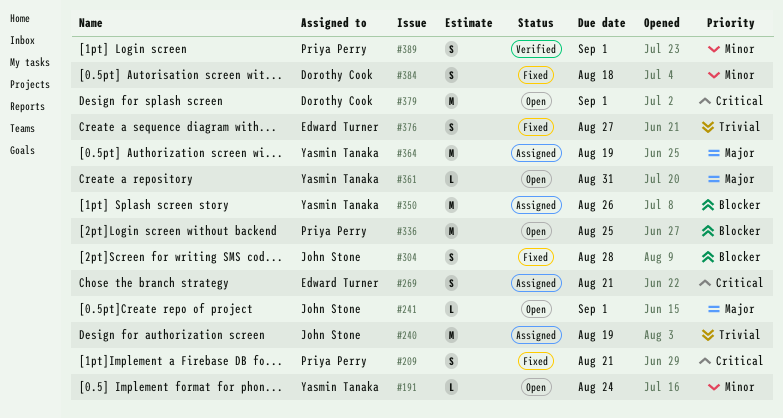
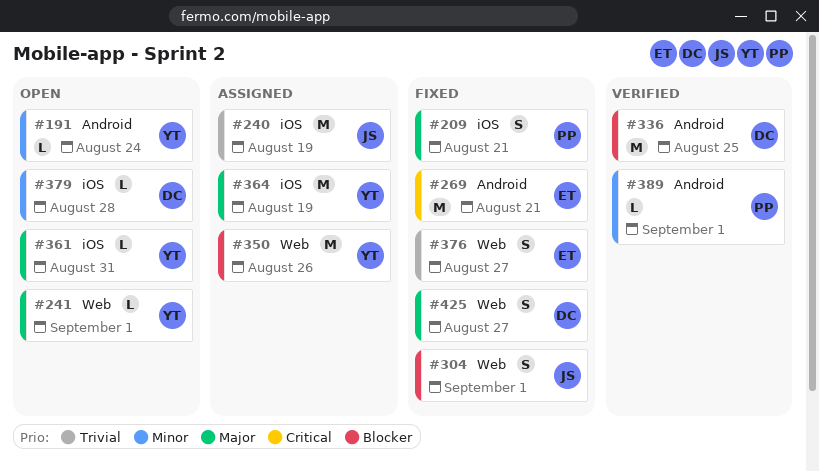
#209, priority: Critical -> Major
#241, owner: John Stone -> Yasmin Tanaka
#269, status: Assigned -> Fixed
#269, estimate: S -> M
#304, due: Aug 28 -> Sep 1
#336, status: Open -> Verified
#336, owner: Priya Perry -> Dorothy Cook
#379, priority: Critical -> Minor
#379, estimate: M -> L
#379, due: Sep 1 -> Aug 28
#384: present -> none
#389, estimate: S -> L
#425: none -> present

